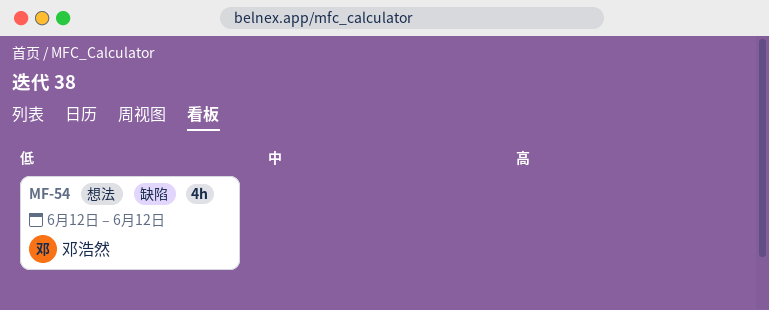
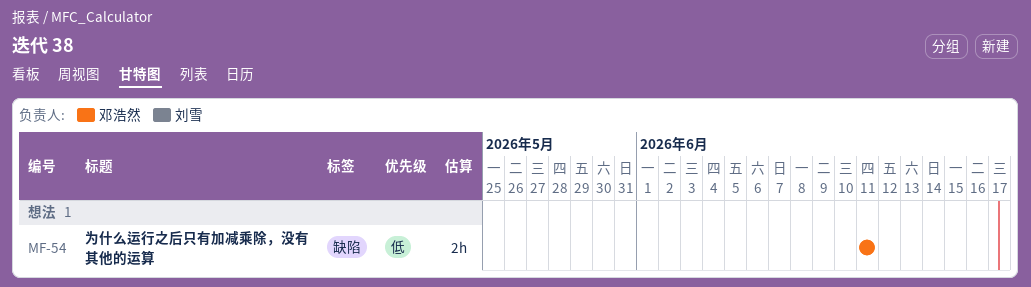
MF-54, estimate: 4h -> 2h
MF-54, start: Jun 12 -> Jun 11
MF-54, due: Jun 12 -> Jun 11

